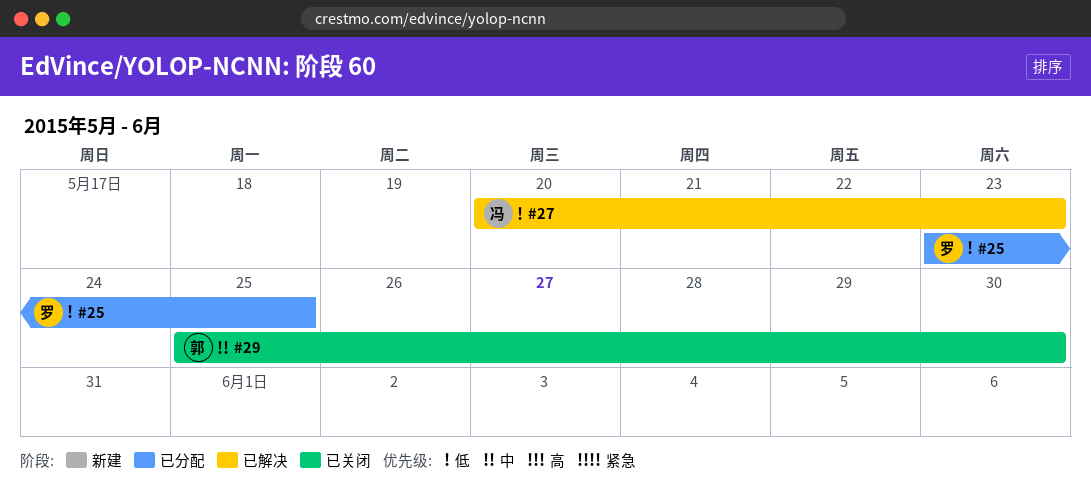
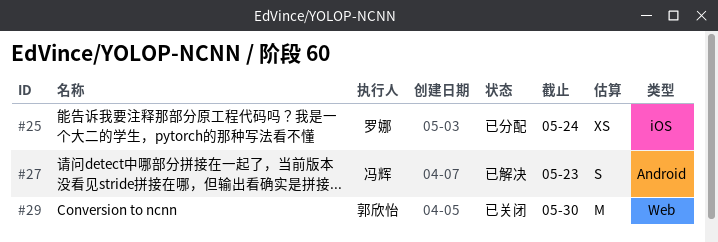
#25, due: May 25 -> May 24

